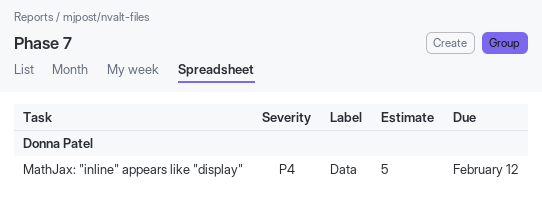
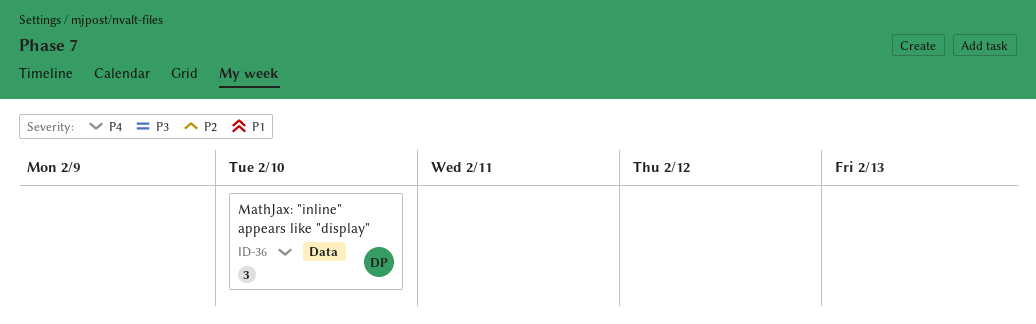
MathJax: "inline" appears like "display", estimate: 5 -> 3
MathJax: "inline" appears like "display", due: Feb 12 -> Feb 10

